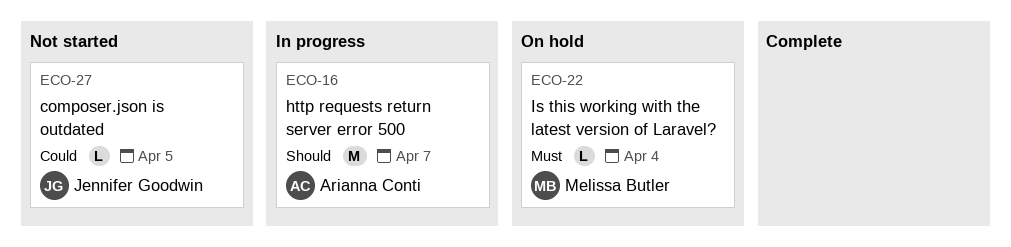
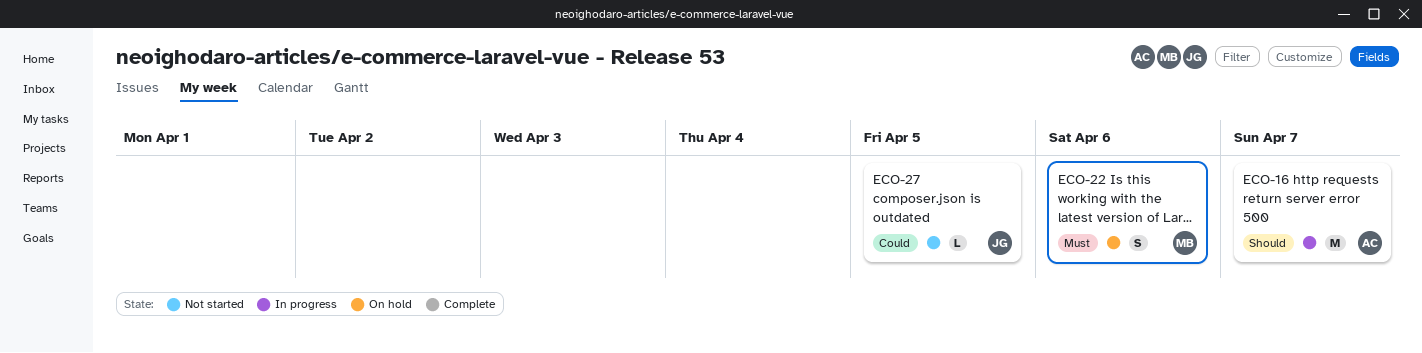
ECO-22, estimate: L -> S
ECO-22, due: Apr 4 -> Apr 6

